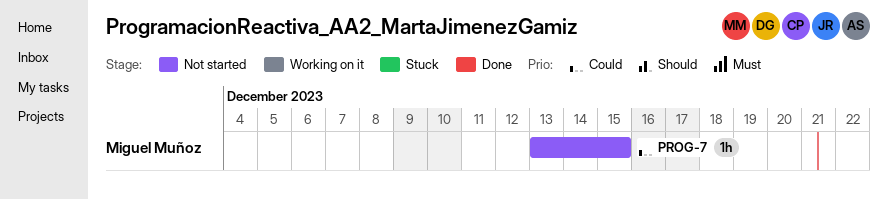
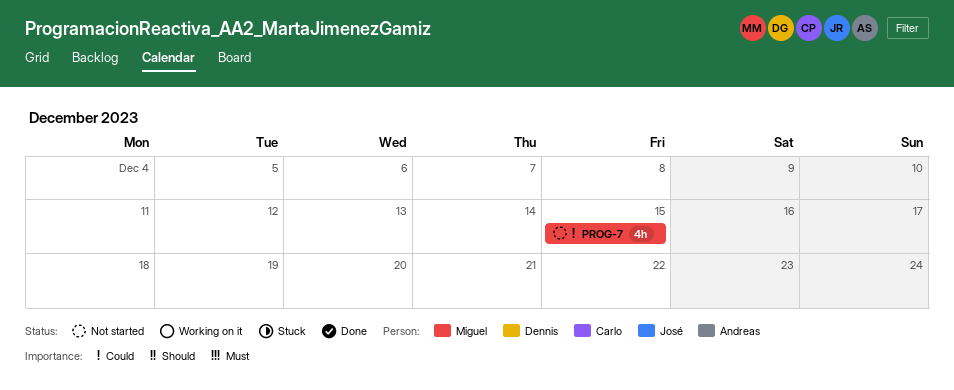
PROG-7, estimate: 1h -> 4h
PROG-7, start: Dec 13 -> Dec 15

